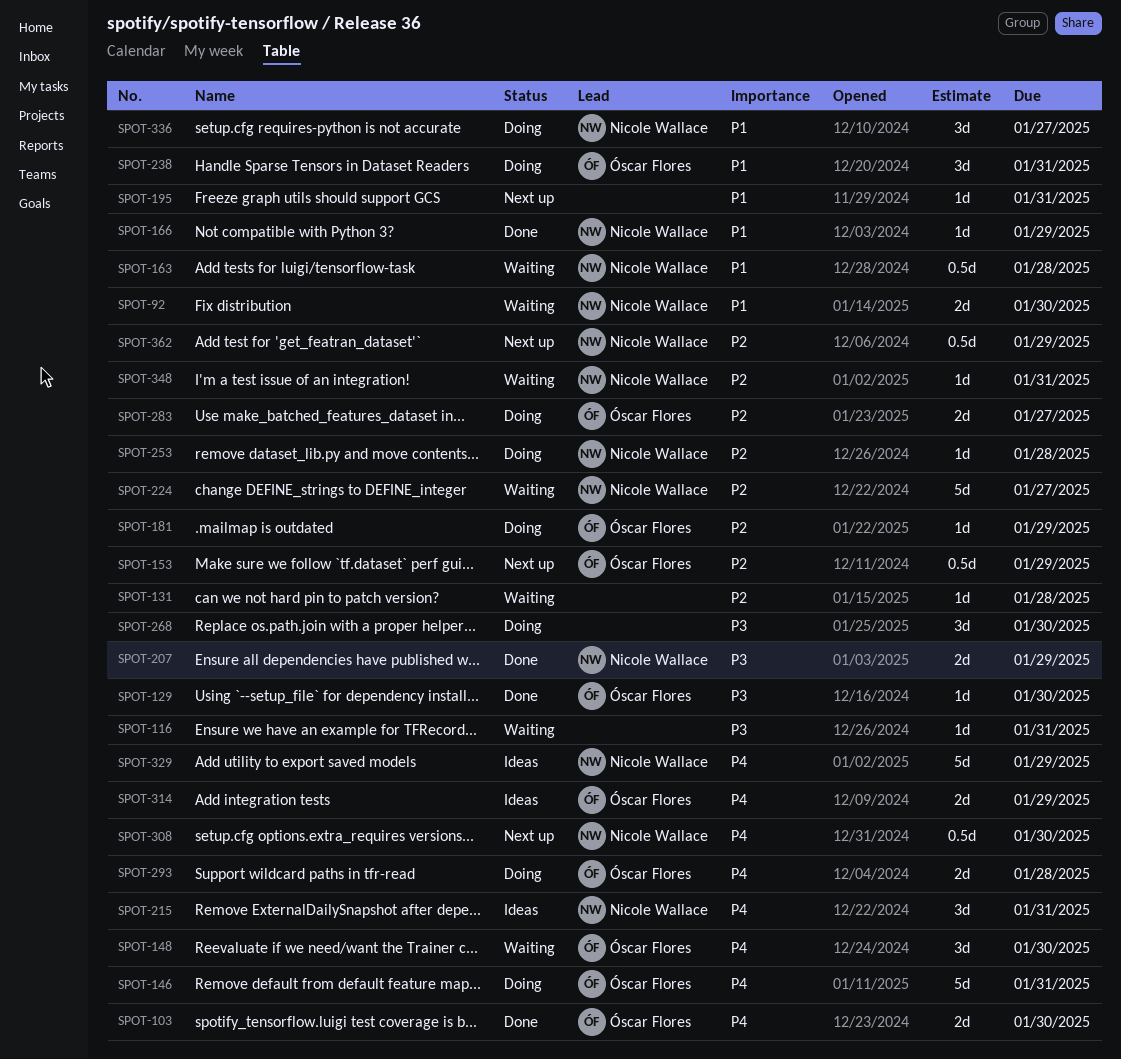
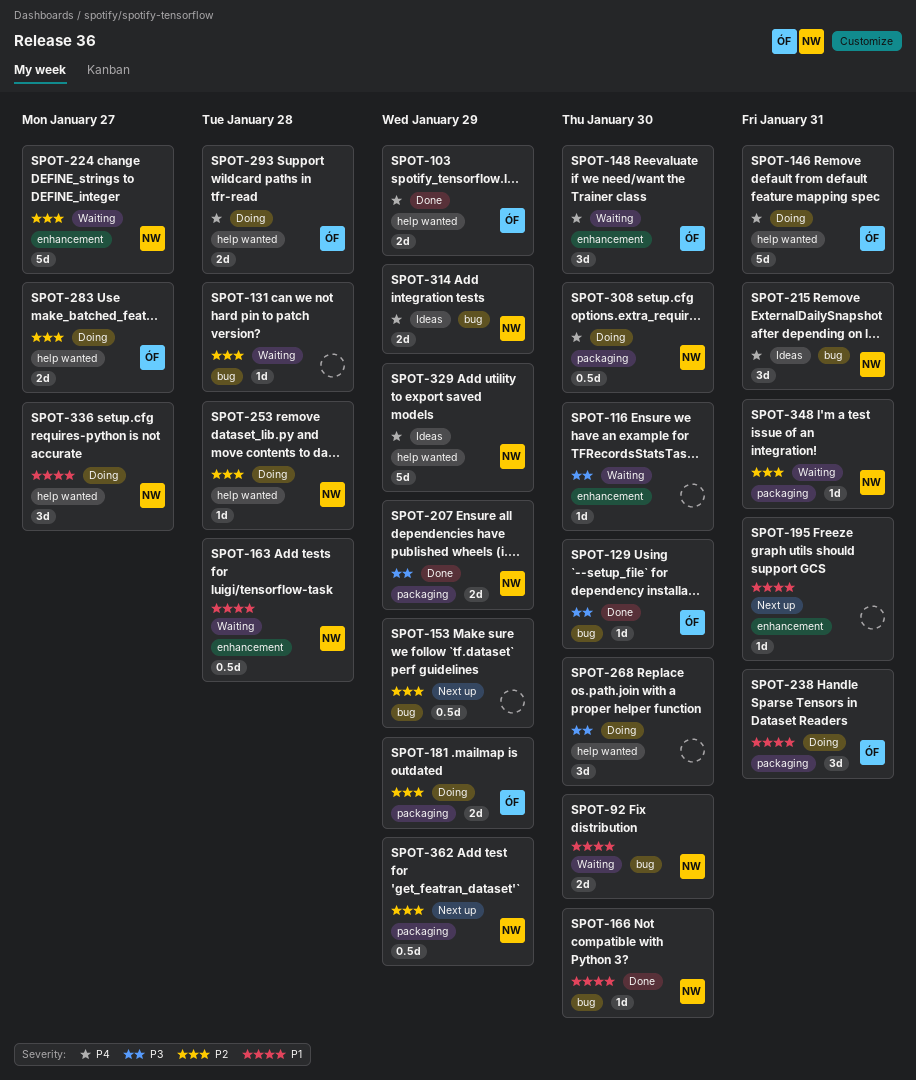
SPOT-103, due: Jan 30 -> Jan 29
SPOT-116, due: Jan 31 -> Jan 30
SPOT-153, owner: Óscar Flores -> none
SPOT-166, due: Jan 29 -> Jan 30
SPOT-181, estimate: 1d -> 2d
SPOT-308, status: Next up -> Doing
SPOT-314, owner: Óscar Flores -> Nicole Wallace

